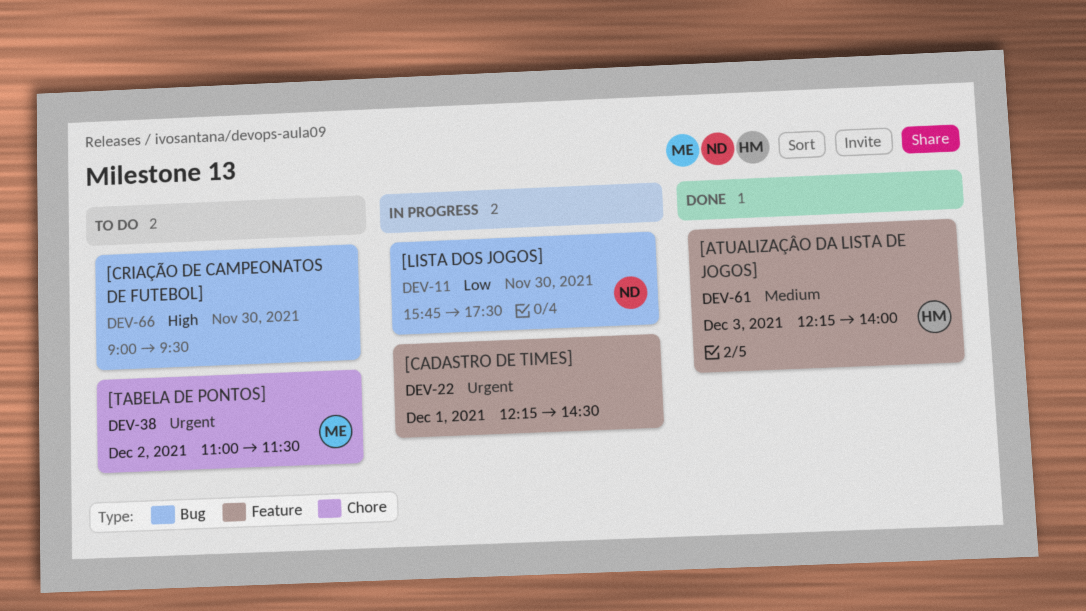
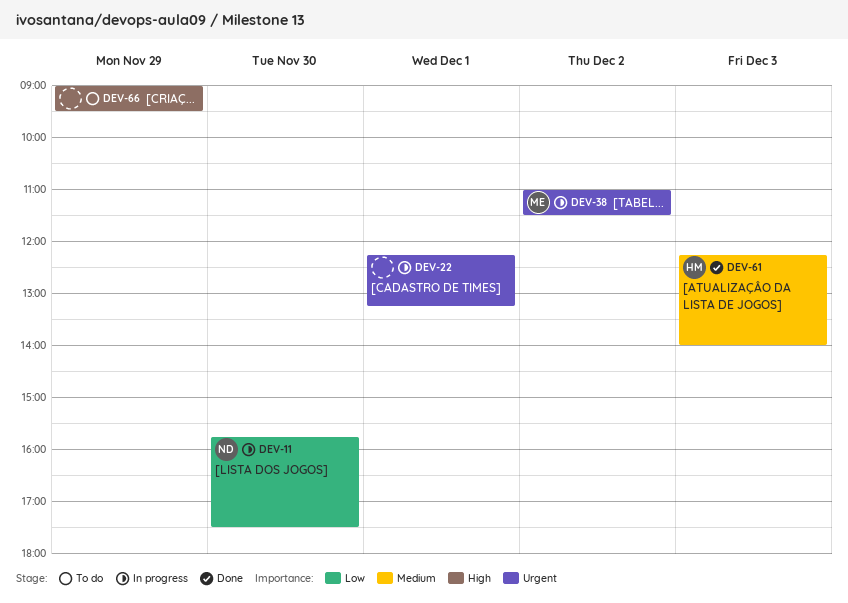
DEV-22, ends: 14:30 -> 13:15
DEV-38, status: To do -> In progress
DEV-66, day: Nov 30 -> Nov 29

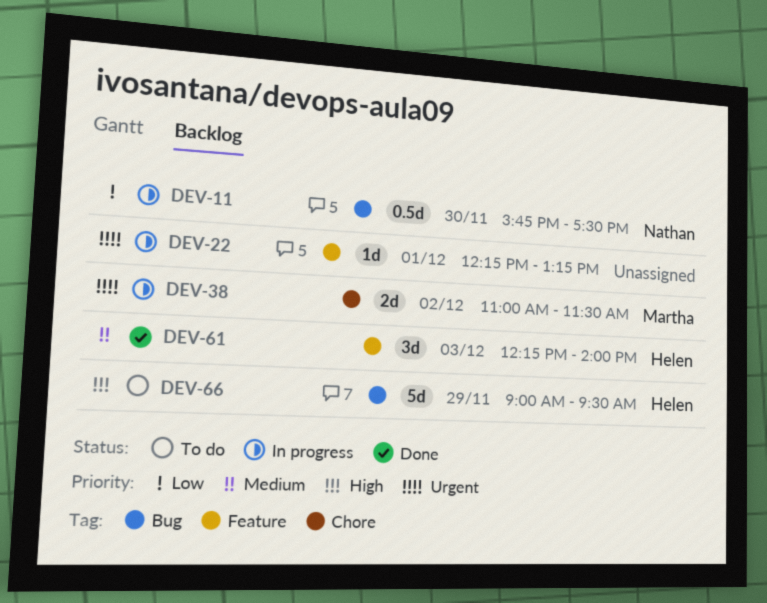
DEV-66, owner: none -> Helen

